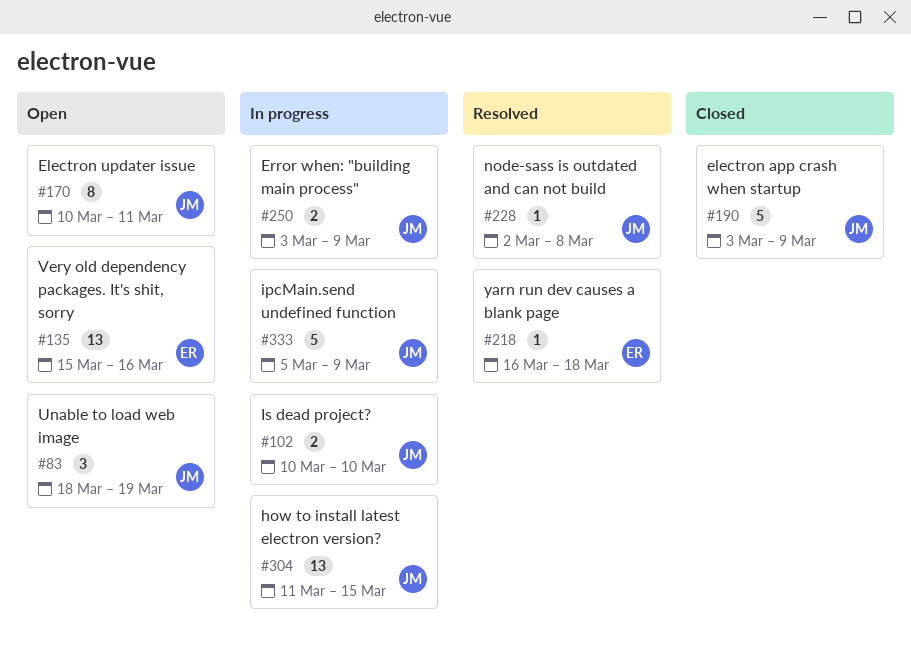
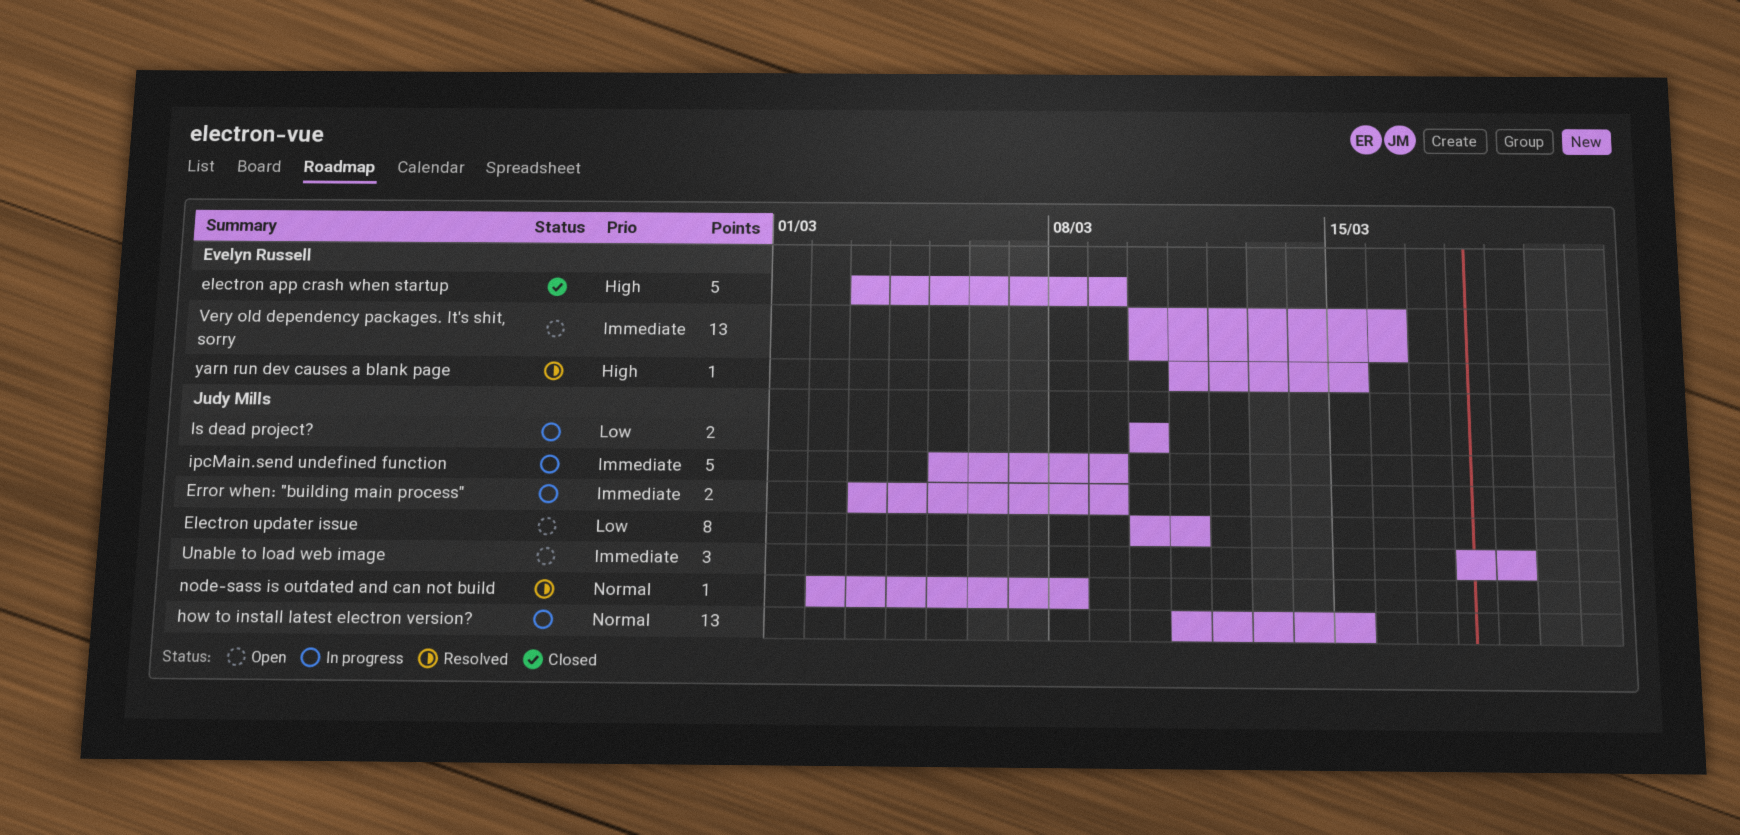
electron app crash when startup, owner: Judy Mills -> Evelyn Russell
Very old dependency packages. It's shit, sorry, start: Mar 15 -> Mar 10
yarn run dev causes a blank page, start: Mar 16 -> Mar 11
yarn run dev causes a blank page, due: Mar 18 -> Mar 15

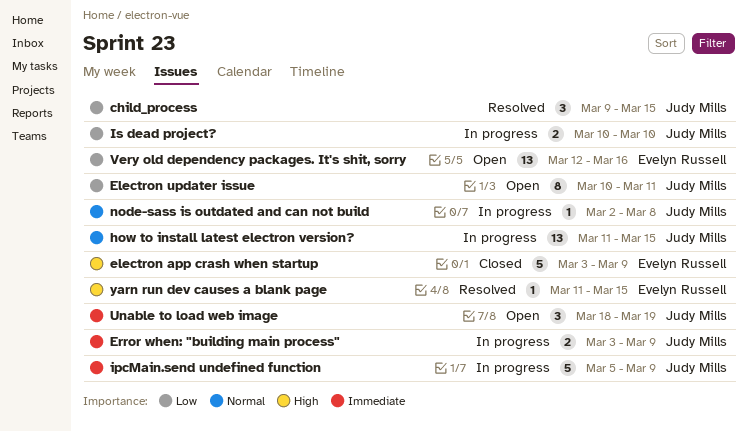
child_process: none -> present
node-sass is outdated and can not build, status: Resolved -> In progress
Very old dependency packages. It's shit, sorry, priority: Immediate -> Low
Very old dependency packages. It's shit, sorry, start: Mar 10 -> Mar 12

